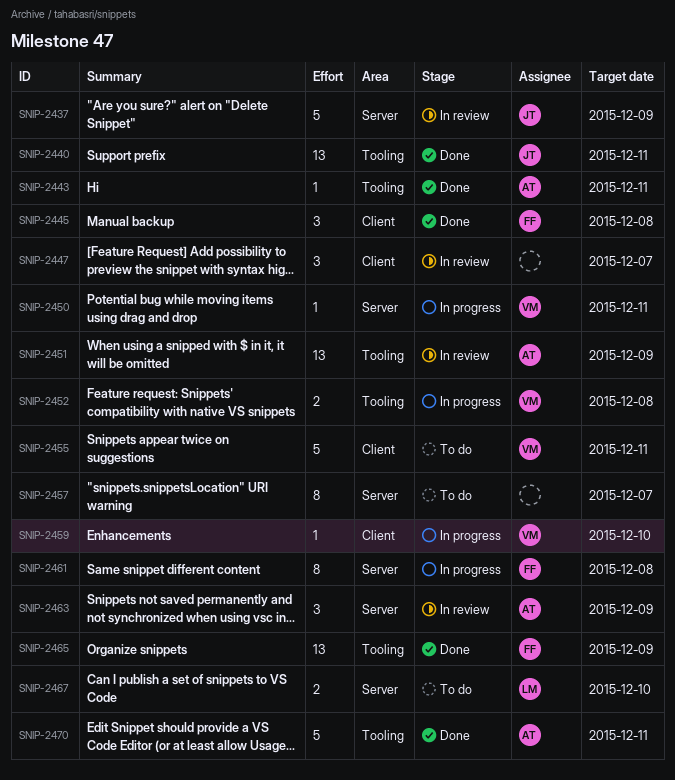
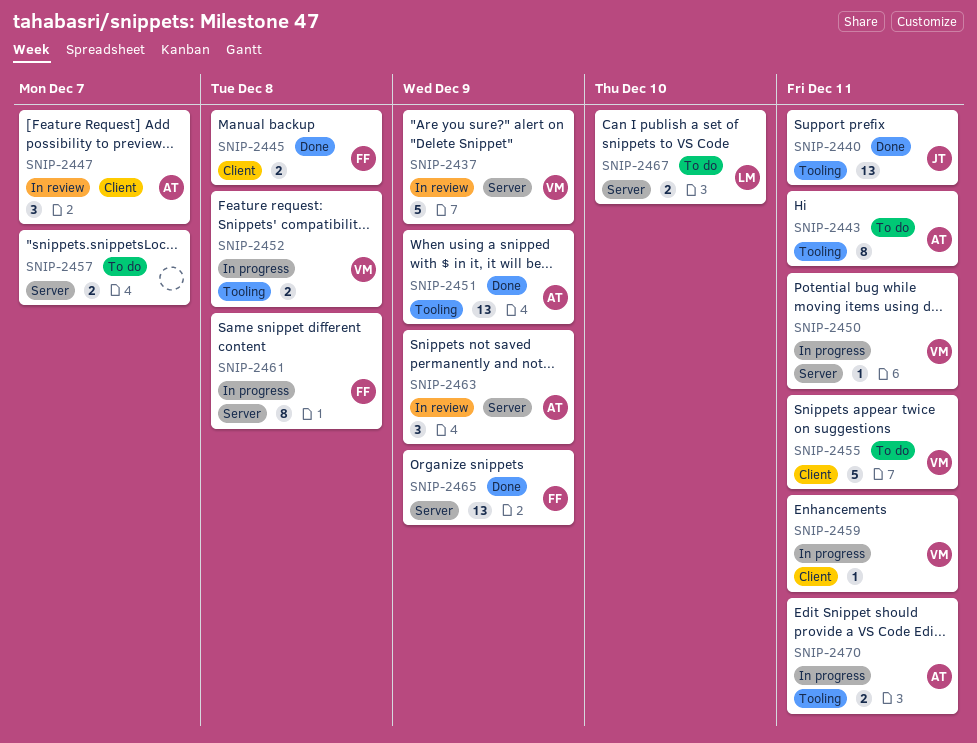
SNIP-2437, owner: JT -> VM
SNIP-2443, status: Done -> To do
SNIP-2443, estimate: 1 -> 8
SNIP-2445, estimate: 3 -> 2
SNIP-2447, owner: none -> AT
SNIP-2451, status: In review -> Done
SNIP-2457, estimate: 8 -> 2
SNIP-2459, due: Dec 10 -> Dec 11
SNIP-2465, label: Tooling -> Server
SNIP-2470, status: Done -> In progress
SNIP-2470, estimate: 5 -> 2

